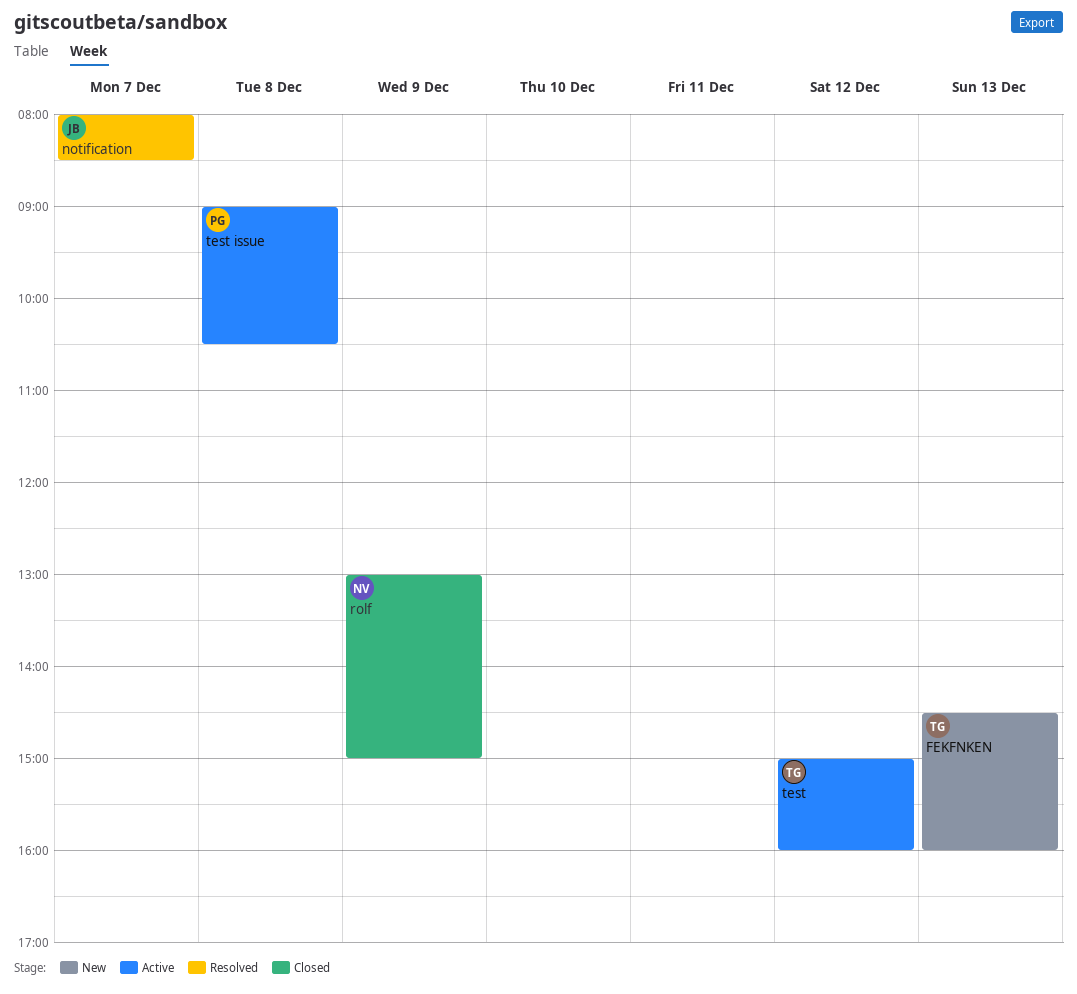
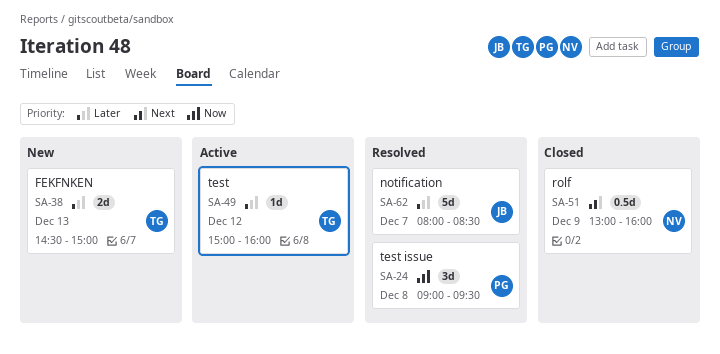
FEKFNKEN, ends: 16:00 -> 15:00
rolf, ends: 15:00 -> 16:00
test issue, status: Active -> Resolved
test issue, ends: 10:30 -> 09:30

